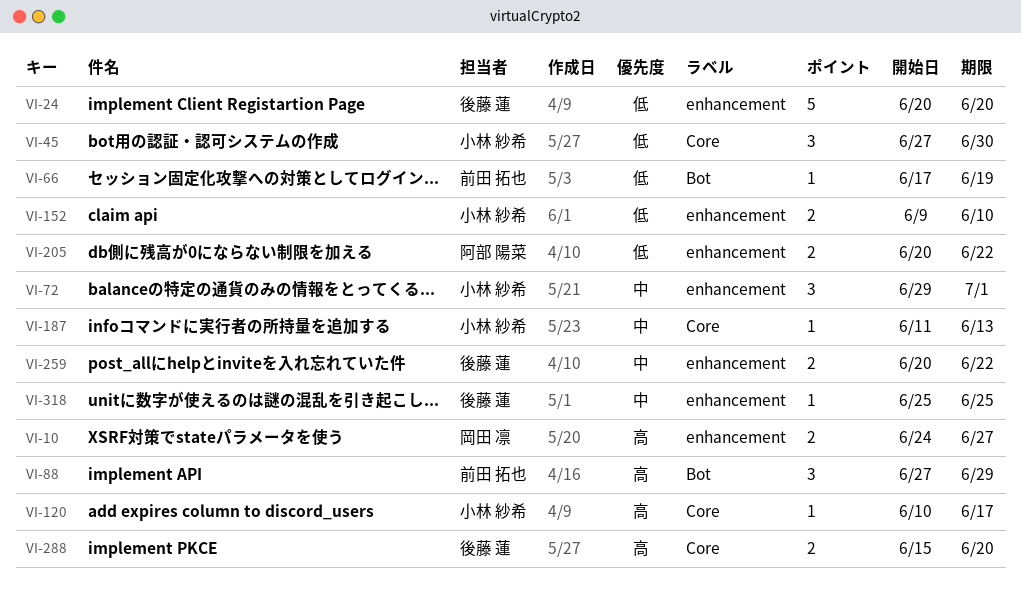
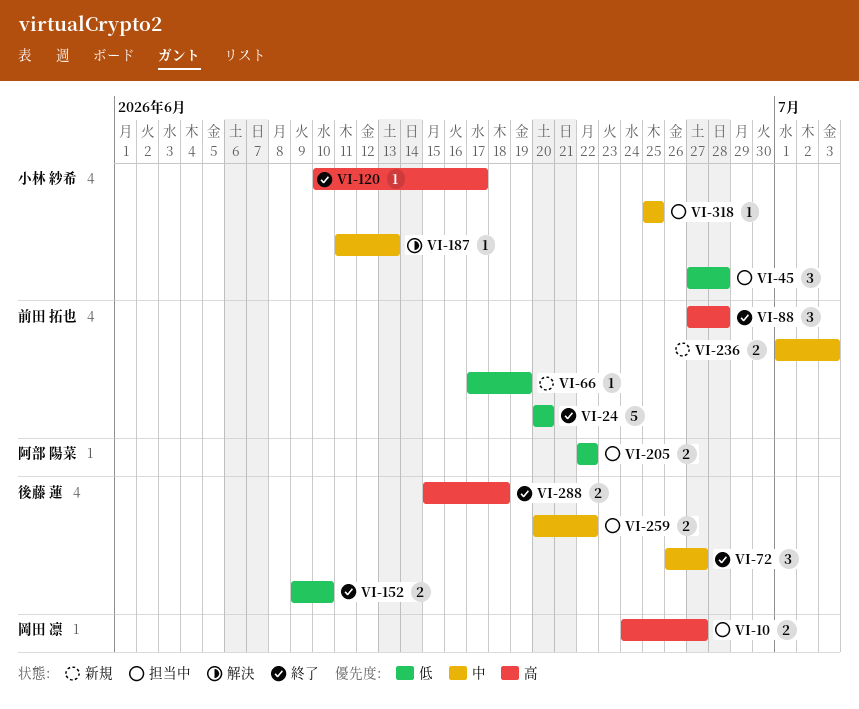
VI-24, owner: 後藤 蓮 -> 前田 拓也
VI-45, due: Jun 30 -> Jun 28
VI-72, owner: 小林 紗希 -> 後藤 蓮
VI-72, start: Jun 29 -> Jun 26
VI-72, due: Jul 1 -> Jun 27
VI-88, due: Jun 29 -> Jun 28
VI-152, owner: 小林 紗希 -> 後藤 蓮
VI-205, start: Jun 20 -> Jun 22
VI-236: none -> present
VI-288, due: Jun 20 -> Jun 18
VI-318, owner: 後藤 蓮 -> 小林 紗希

